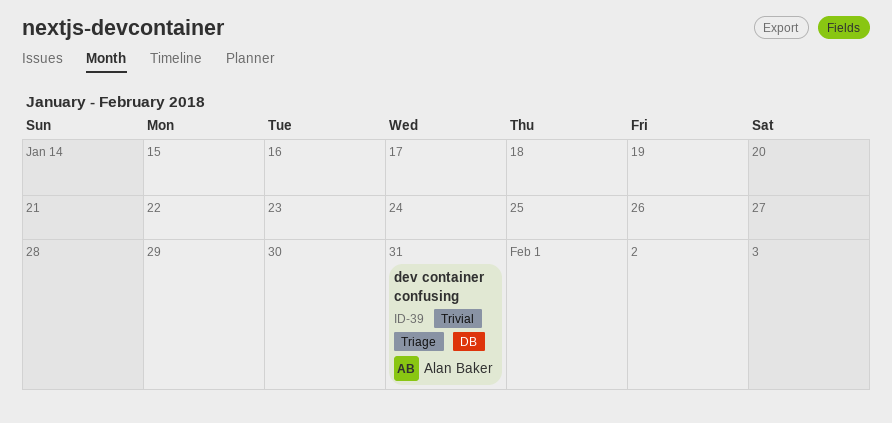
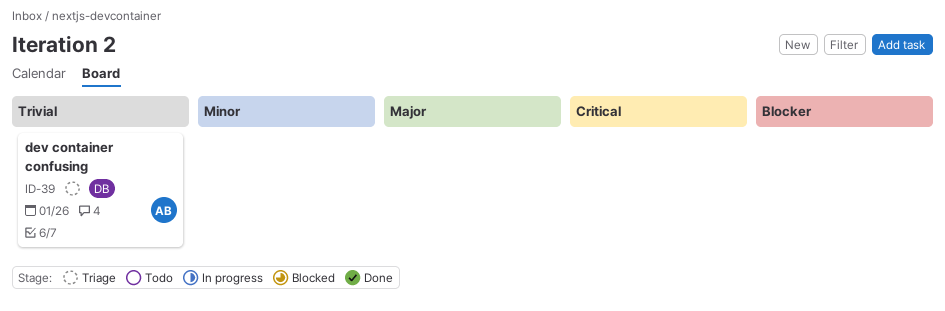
ID-39, due: Jan 31 -> Jan 26

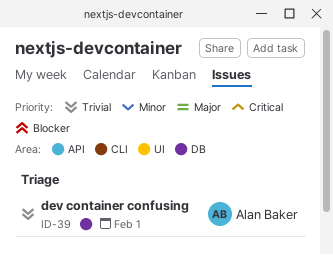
ID-39, due: Jan 26 -> Feb 1

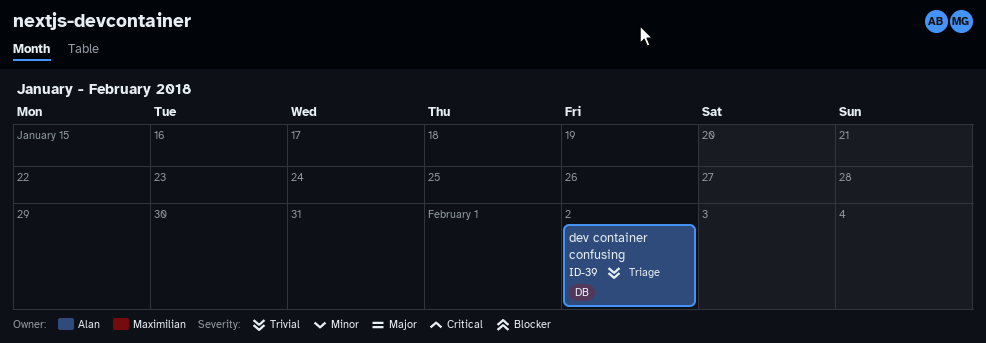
ID-39, due: Feb 1 -> Feb 2

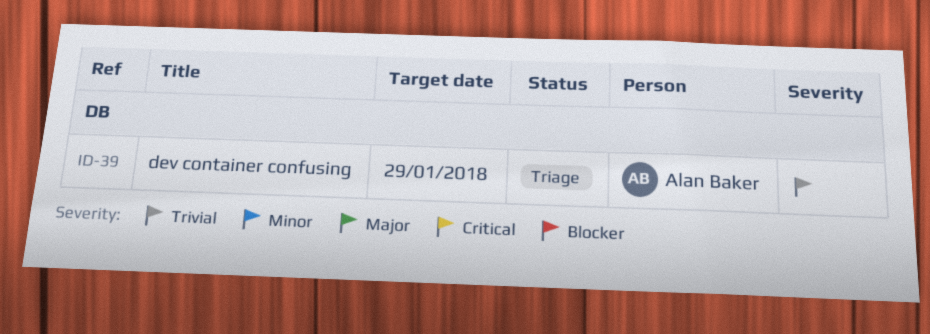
ID-39, due: Feb 2 -> Jan 29

